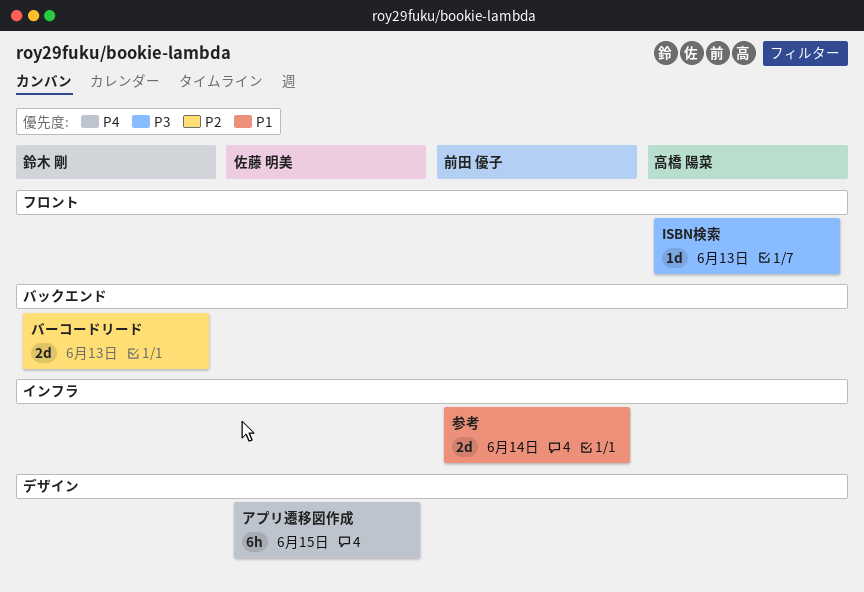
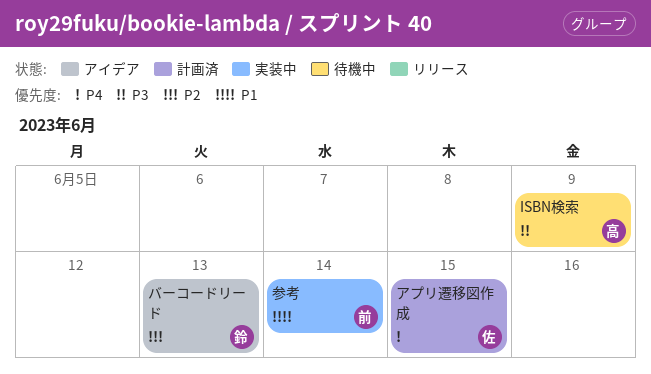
ISBN検索, due: Jun 13 -> Jun 9

